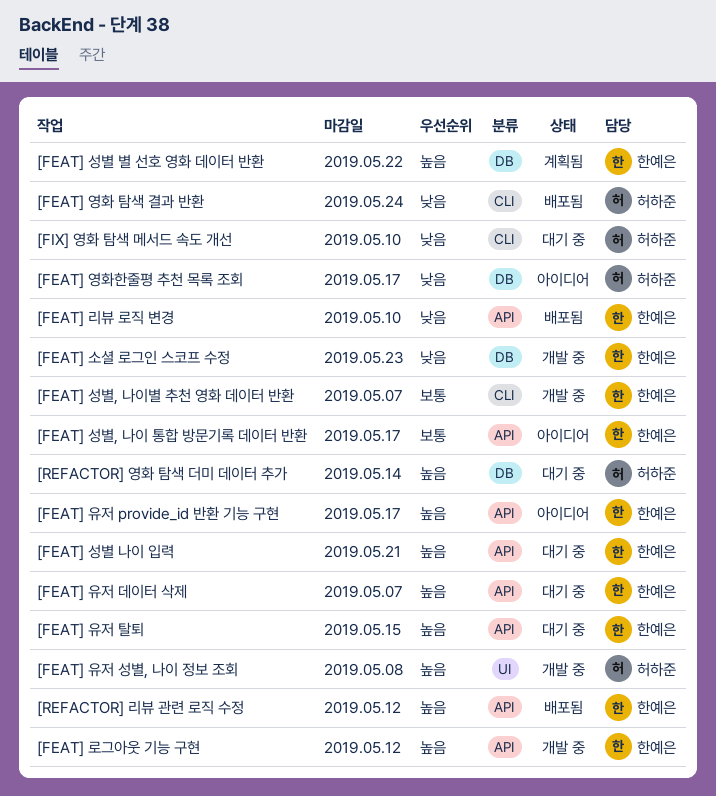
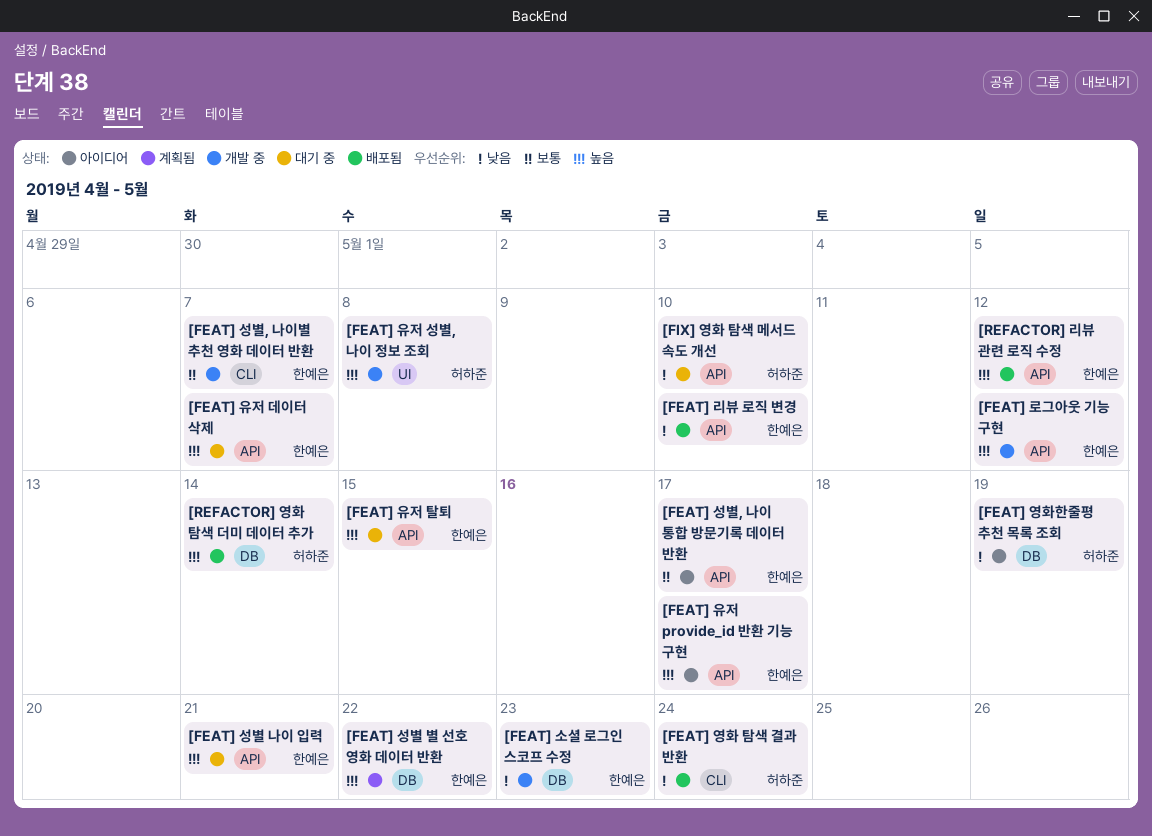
[FEAT] 영화한줄평 추천 목록 조회, due: May 17 -> May 19
[FIX] 영화 탐색 메서드 속도 개선, label: CLI -> API
[REFACTOR] 영화 탐색 더미 데이터 추가, status: 대기 중 -> 배포됨

